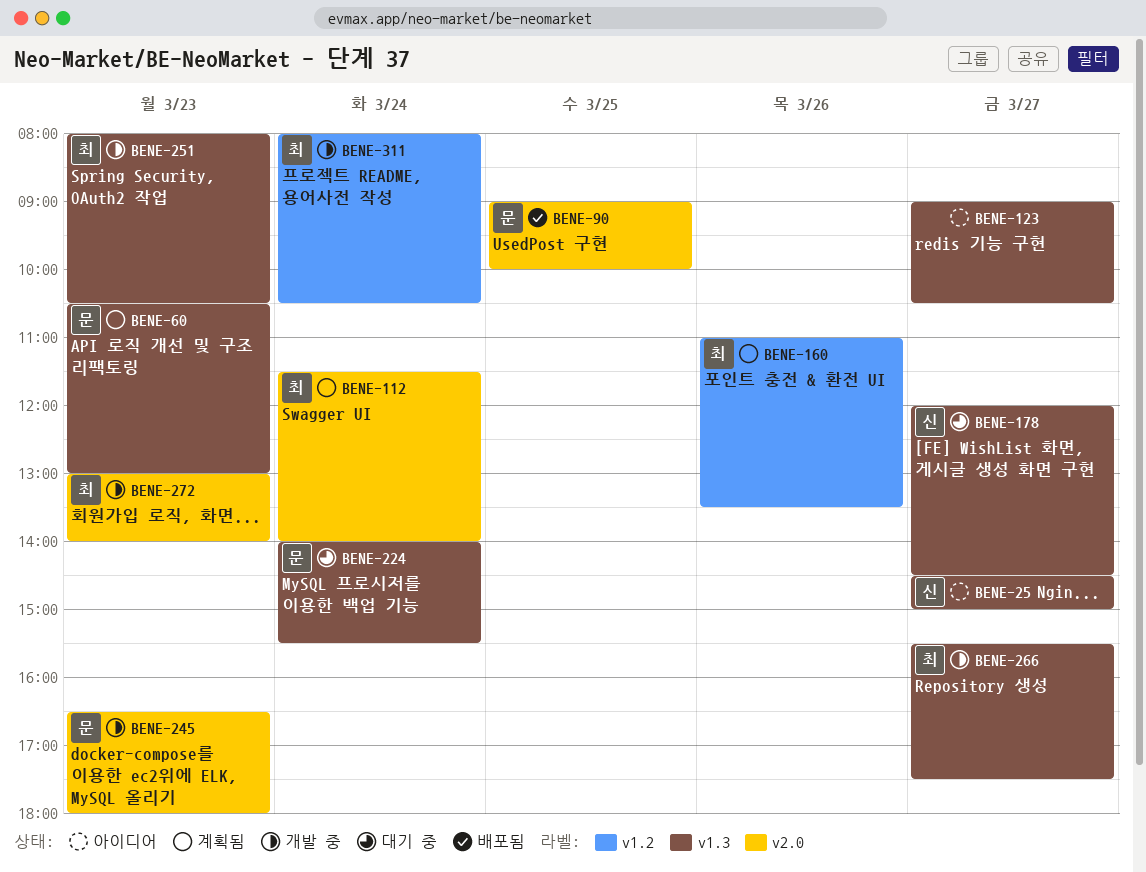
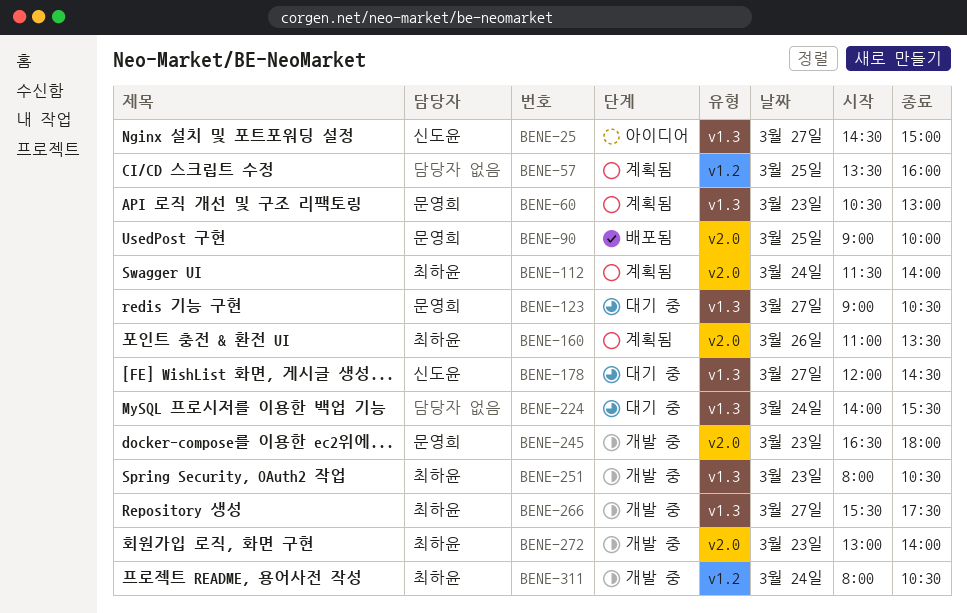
BENE-57: none -> present
BENE-123, status: 아이디어 -> 대기 중
BENE-123, owner: none -> 문영희
BENE-160, label: v1.2 -> v2.0
BENE-224, owner: 문영희 -> none

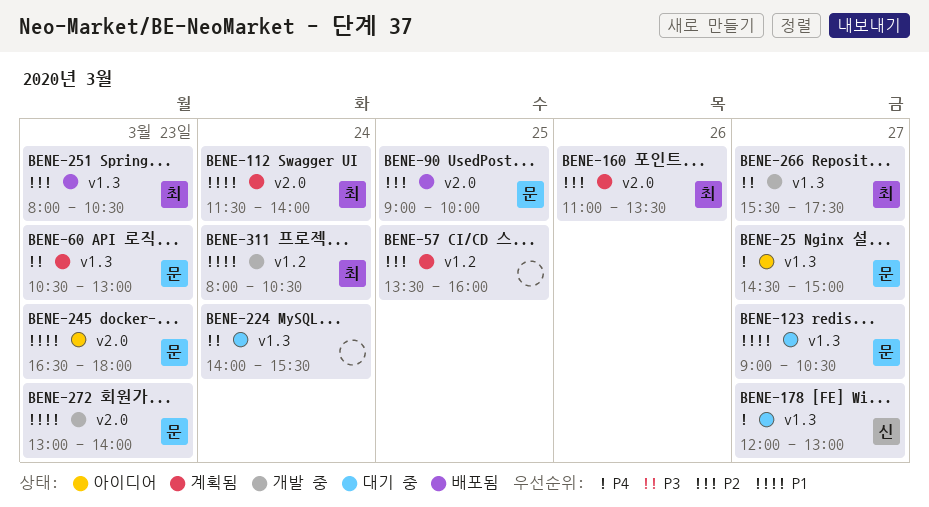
BENE-25, owner: 신도윤 -> 문영희
BENE-178, ends: 14:30 -> 13:00
BENE-245, status: 개발 중 -> 아이디어
BENE-251, status: 개발 중 -> 배포됨
BENE-272, owner: 최하윤 -> 문영희

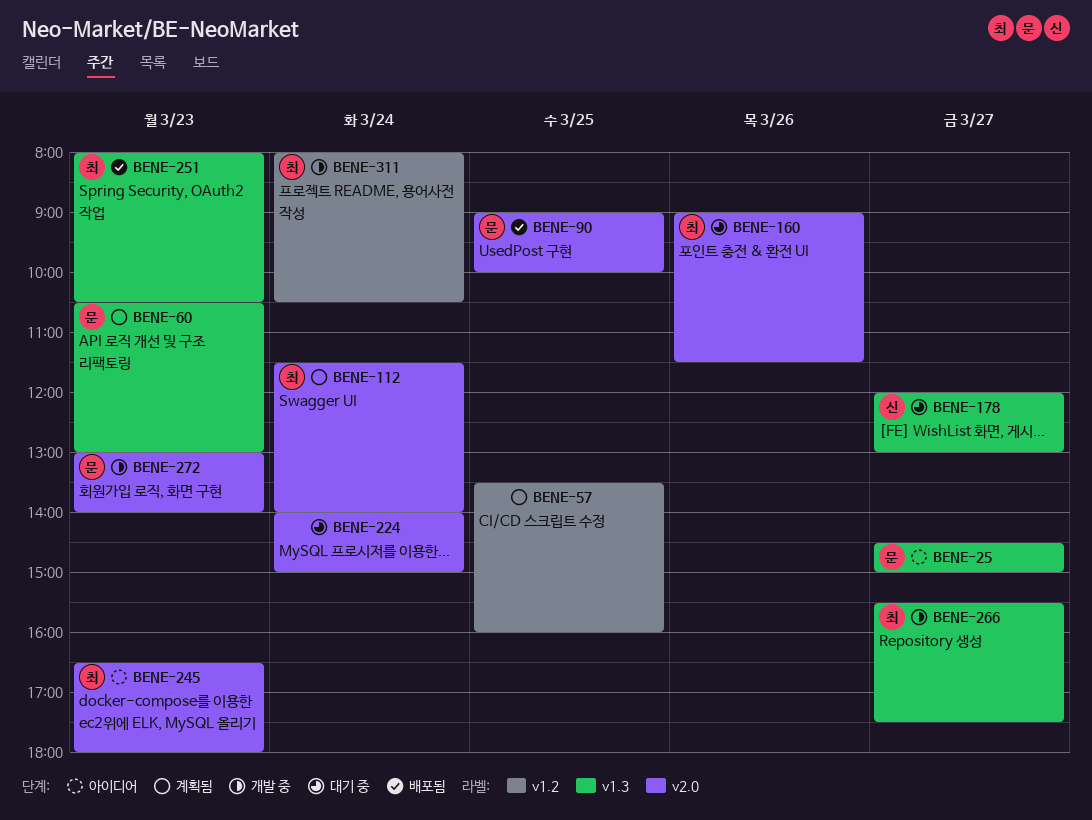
BENE-123: present -> none
BENE-160, status: 계획됨 -> 대기 중
BENE-160, begins: 11:00 -> 09:00
BENE-160, ends: 13:30 -> 11:30
BENE-224, label: v1.3 -> v2.0
BENE-224, ends: 15:30 -> 15:00
BENE-245, owner: 문 -> 최

